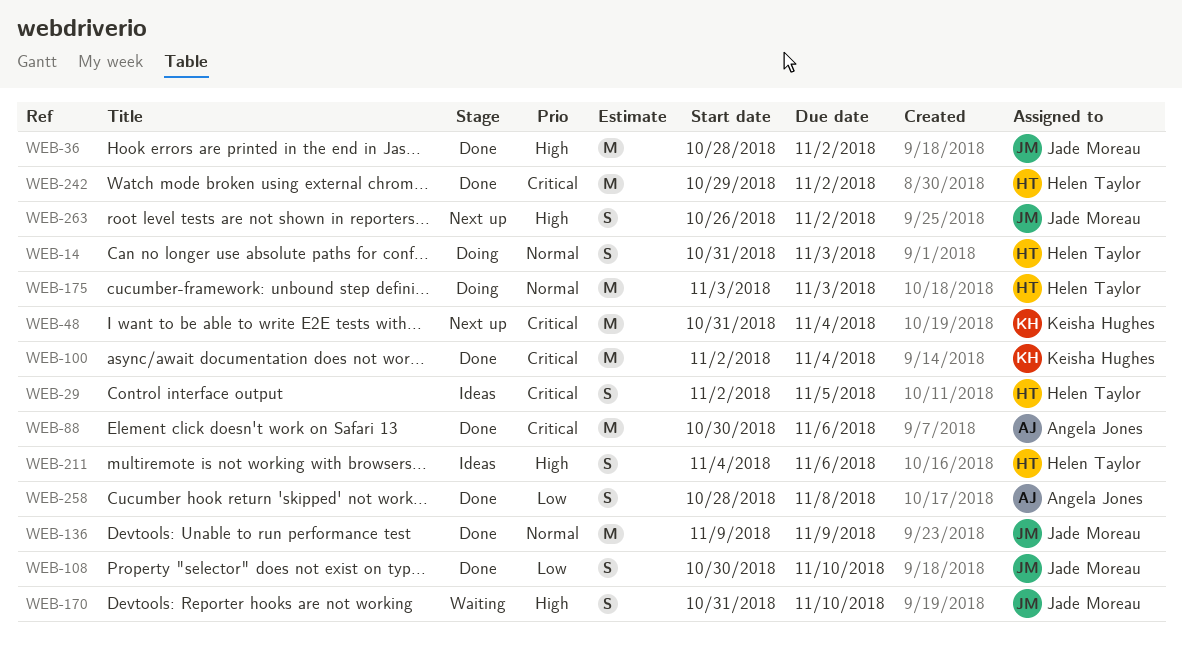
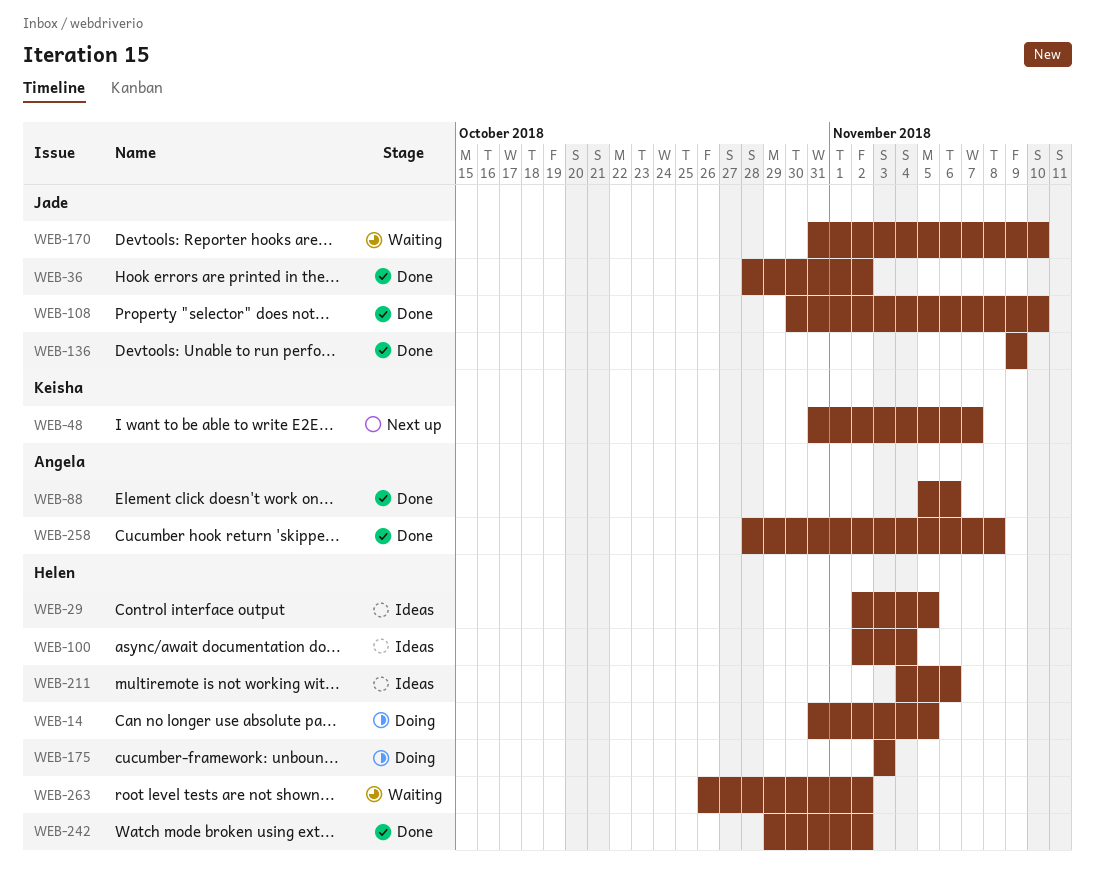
WEB-14, due: Nov 3 -> Nov 5
WEB-48, due: Nov 4 -> Nov 7
WEB-88, start: Oct 30 -> Nov 5
WEB-100, status: Done -> Ideas
WEB-100, owner: Keisha Hughes -> Helen Taylor
WEB-263, status: Next up -> Waiting
WEB-263, owner: Jade Moreau -> Helen Taylor

